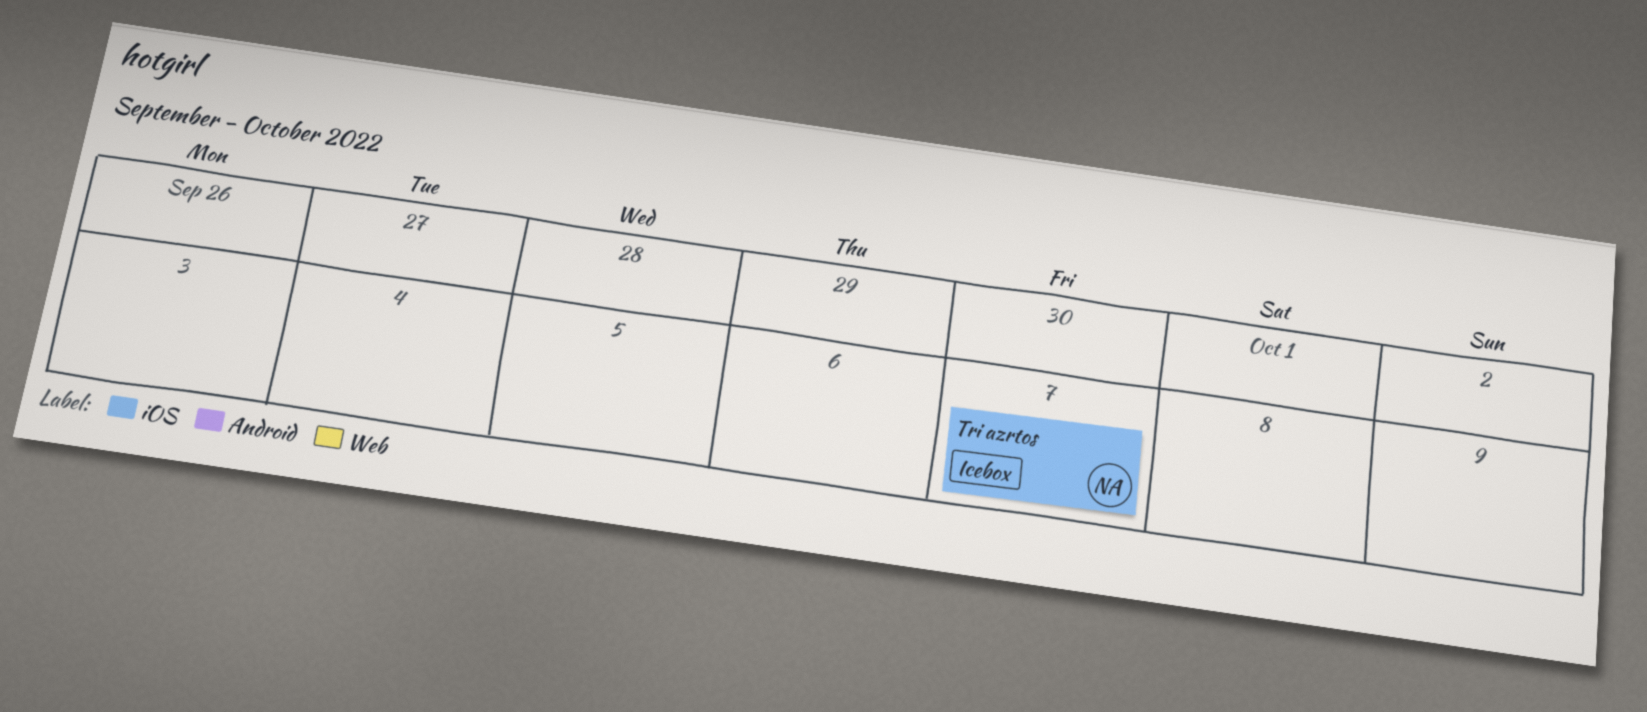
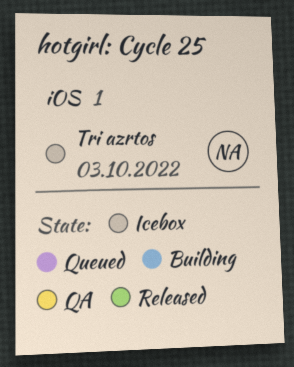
Tri azrtos, due: Oct 7 -> Oct 3

